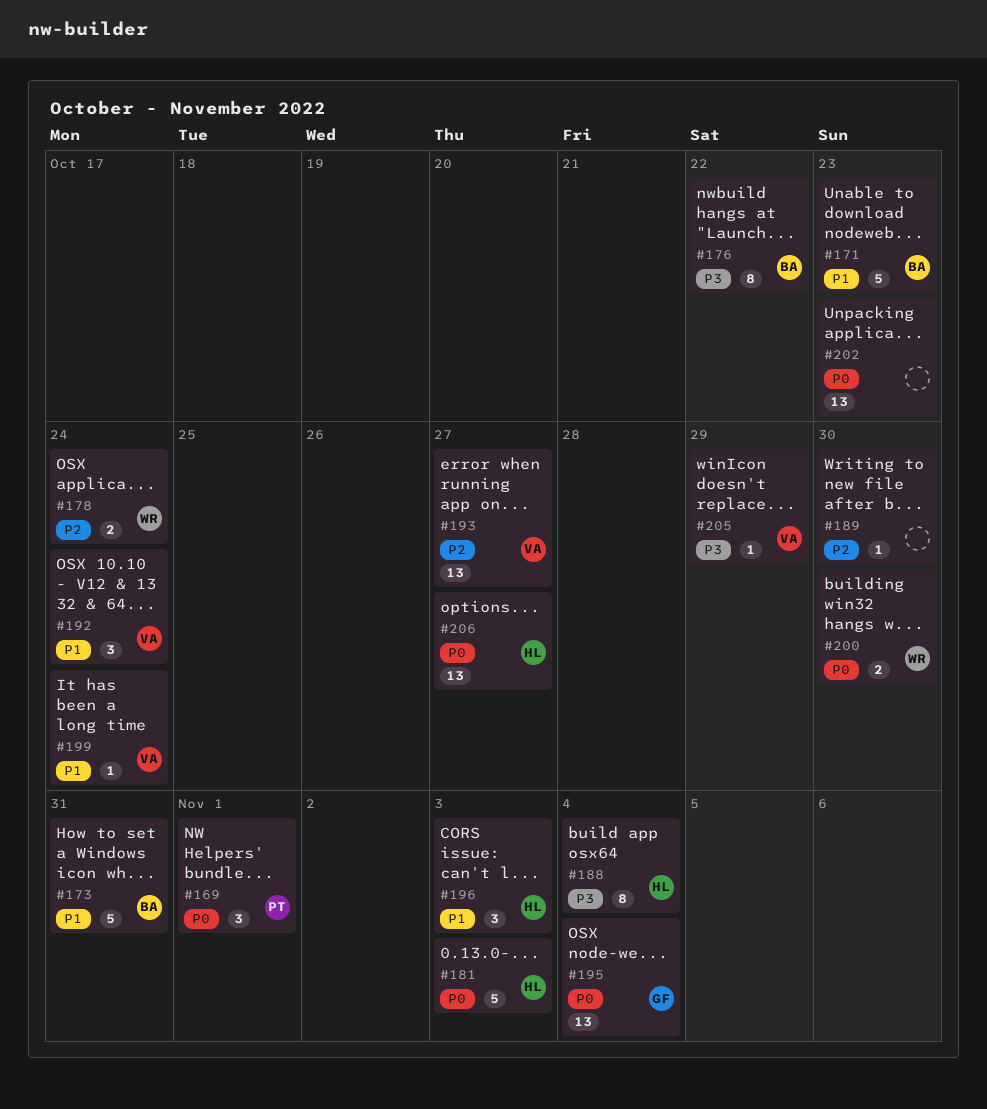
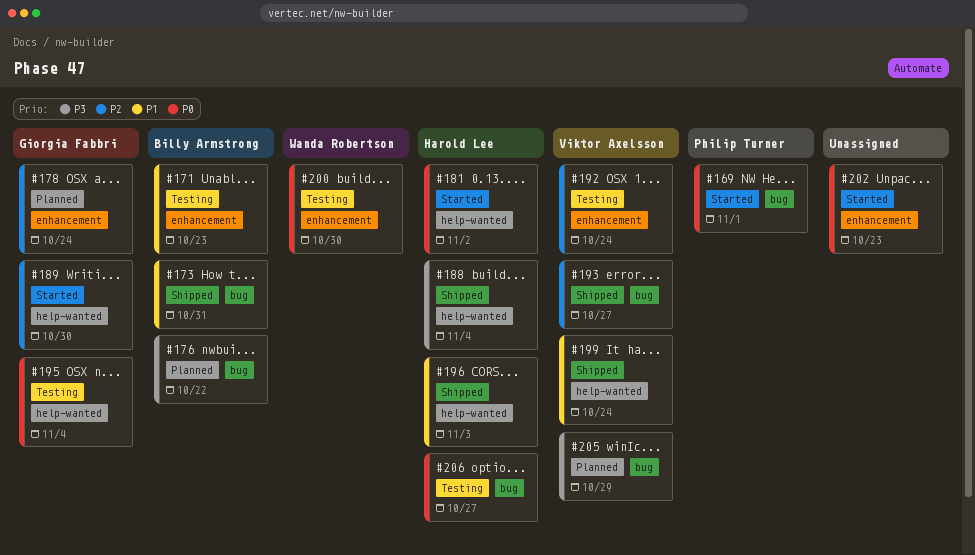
#178, owner: Wanda Robertson -> Giorgia Fabbri
#181, due: Nov 3 -> Nov 2
#189, owner: none -> Giorgia Fabbri
#192, priority: P1 -> P2

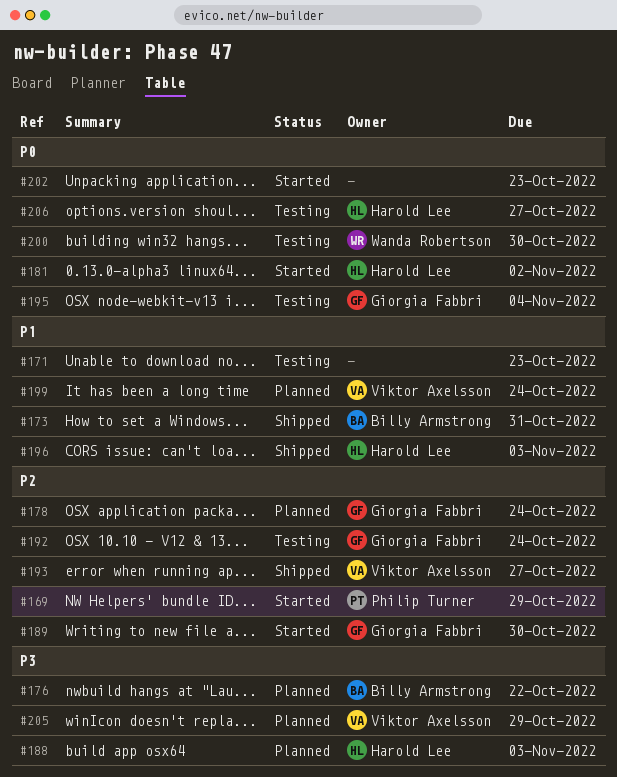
#169, priority: P0 -> P2
#169, due: Nov 1 -> Oct 29
#171, owner: Billy Armstrong -> none
#188, status: Shipped -> Planned
#188, due: Nov 4 -> Nov 3
#192, owner: Viktor Axelsson -> Giorgia Fabbri
#199, status: Shipped -> Planned

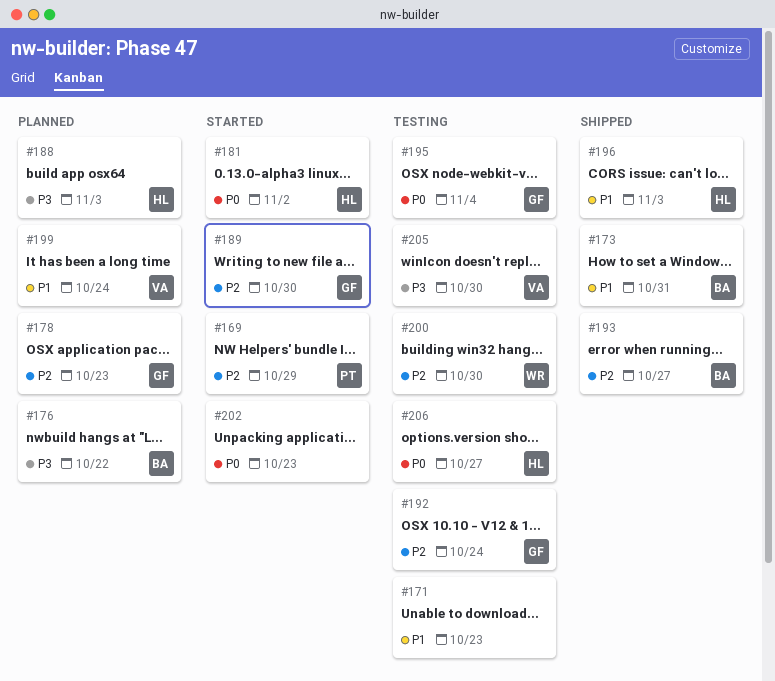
#178, due: Oct 24 -> Oct 23
#193, owner: Viktor Axelsson -> Billy Armstrong
#200, priority: P0 -> P2
#205, status: Planned -> Testing
#205, due: Oct 29 -> Oct 30

